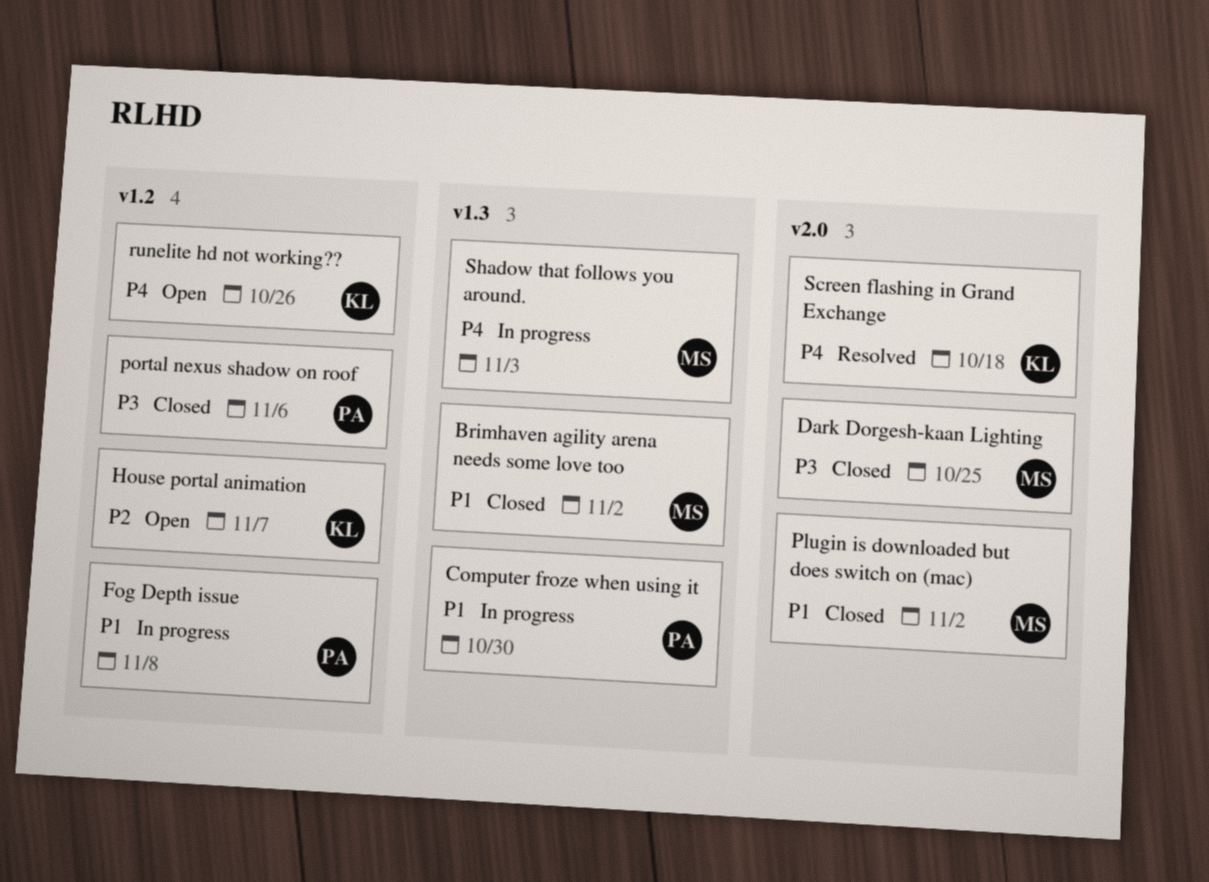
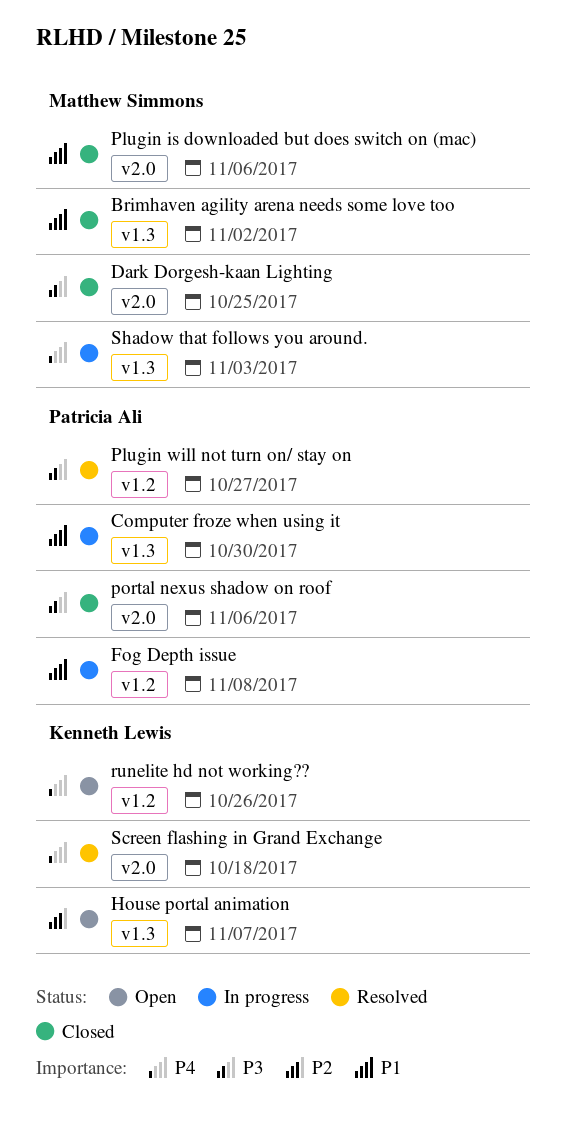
House portal animation, label: v1.2 -> v1.3
Plugin is downloaded but does switch on (mac), due: Nov 2 -> Nov 6
Plugin will not turn on/ stay on: none -> present
portal nexus shadow on roof, label: v1.2 -> v2.0

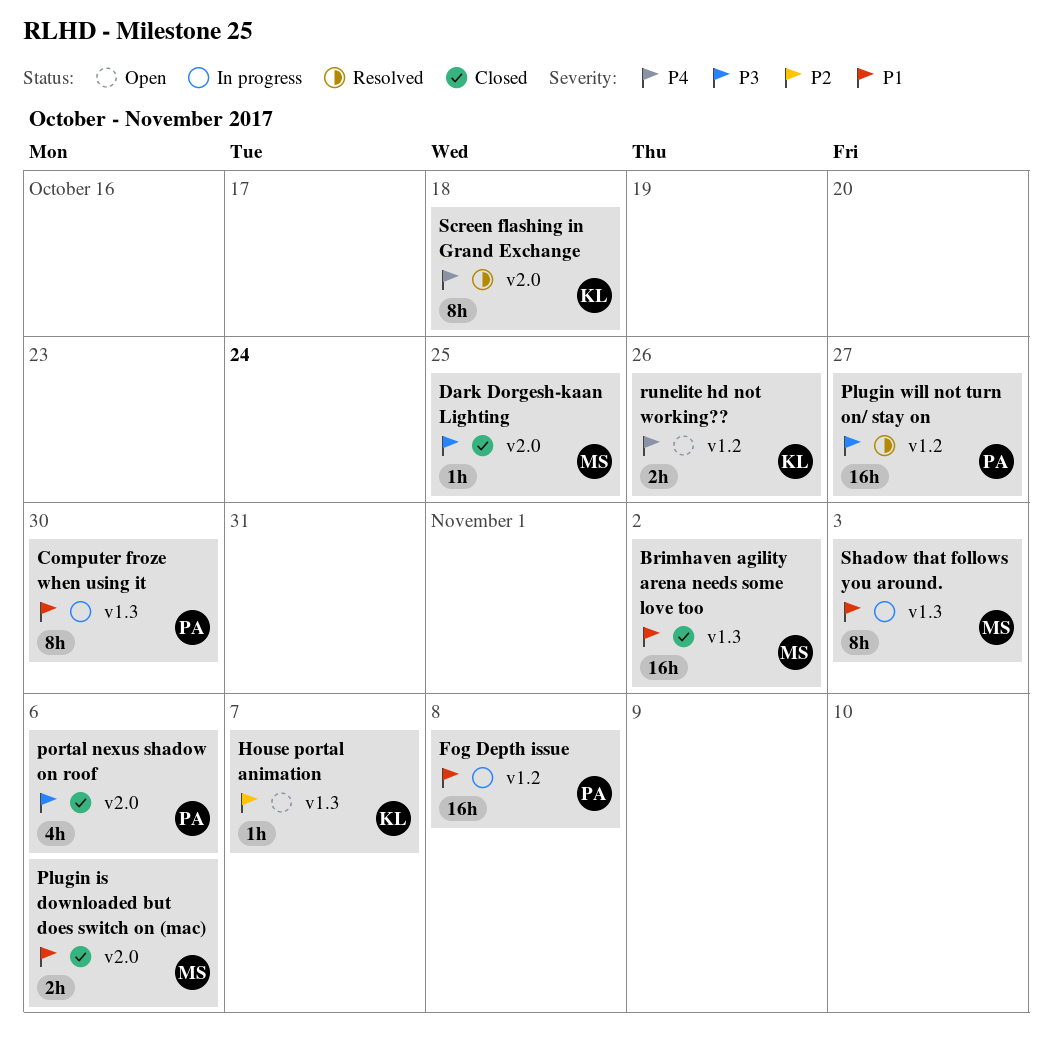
Shadow that follows you around., priority: P4 -> P1

